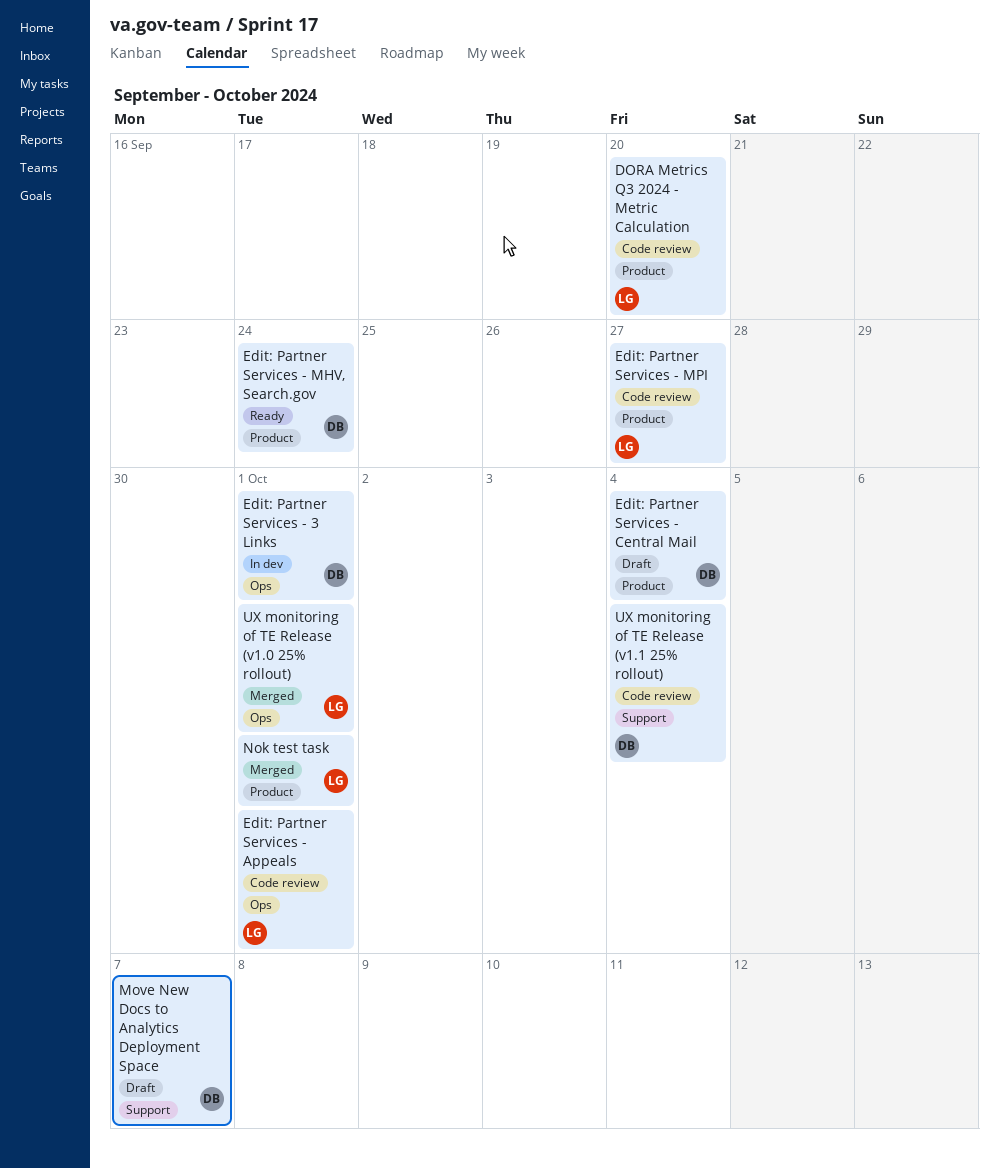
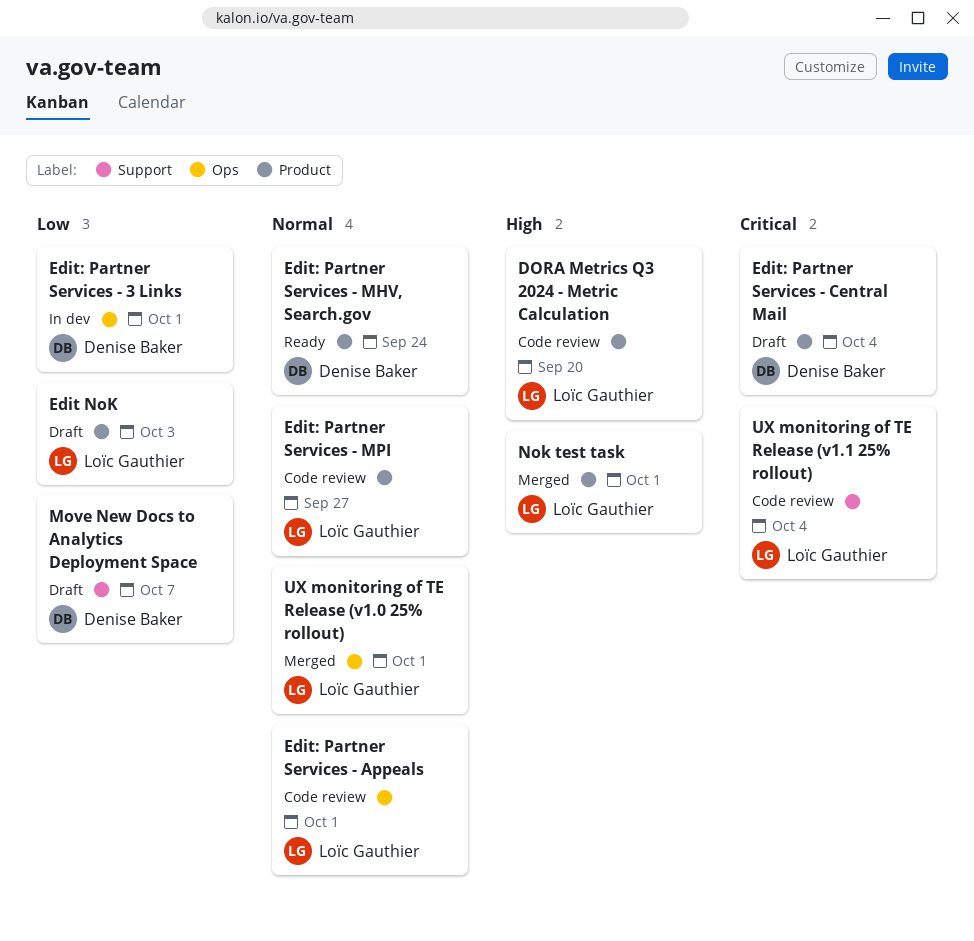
Edit NoK: none -> present
UX monitoring of TE Release (v1.1 25% rollout), owner: Denise Baker -> Loïc Gauthier

